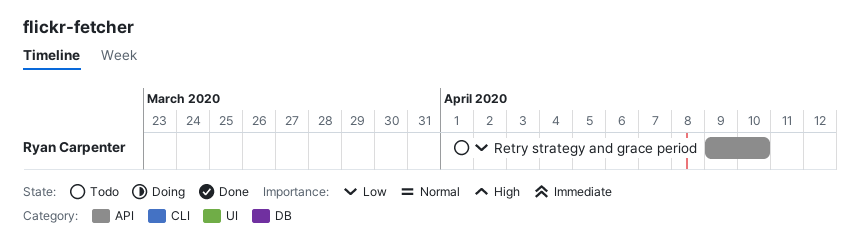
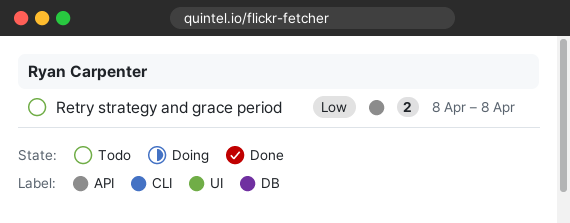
Retry strategy and grace period, start: Apr 9 -> Apr 8
Retry strategy and grace period, due: Apr 10 -> Apr 8

